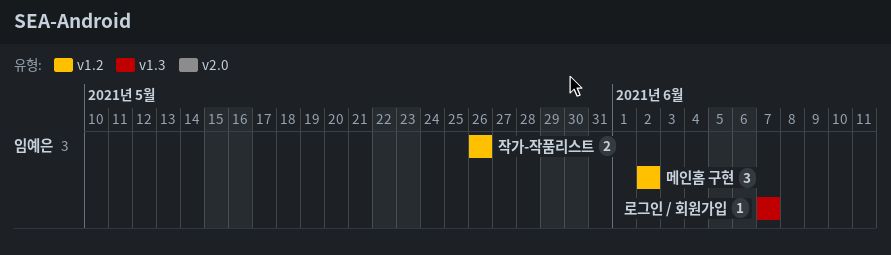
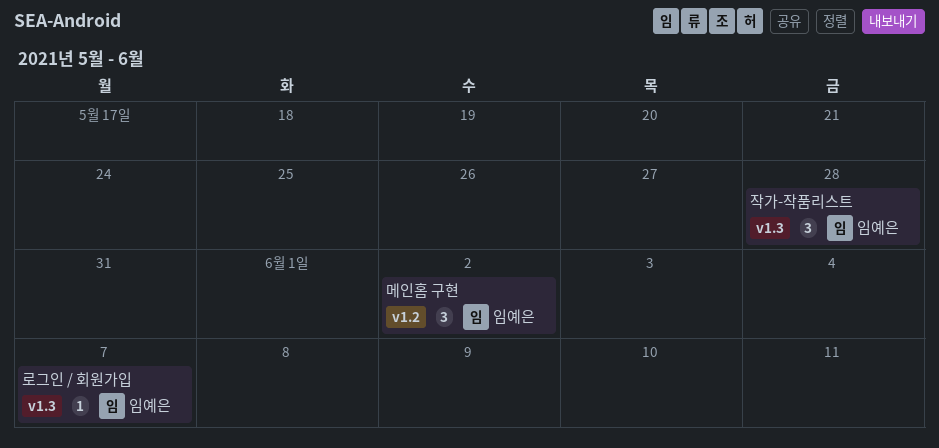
작가-작품리스트, label: v1.2 -> v1.3
작가-작품리스트, estimate: 2 -> 3
작가-작품리스트, due: May 26 -> May 28

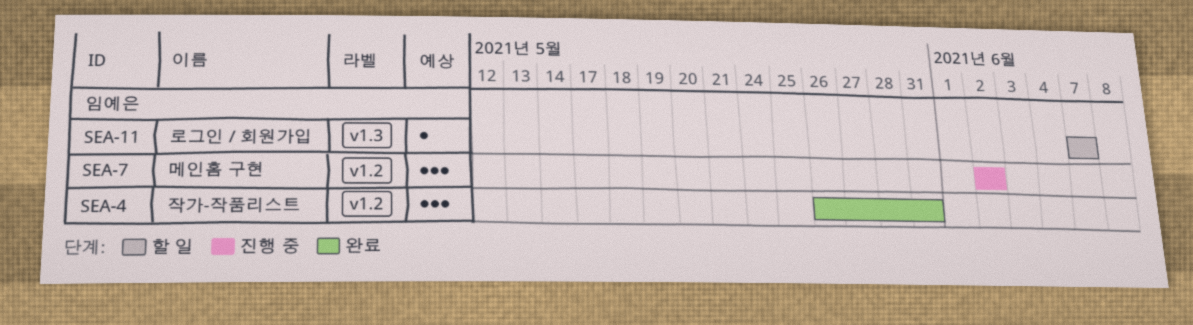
작가-작품리스트, label: v1.3 -> v1.2
작가-작품리스트, due: May 28 -> May 31

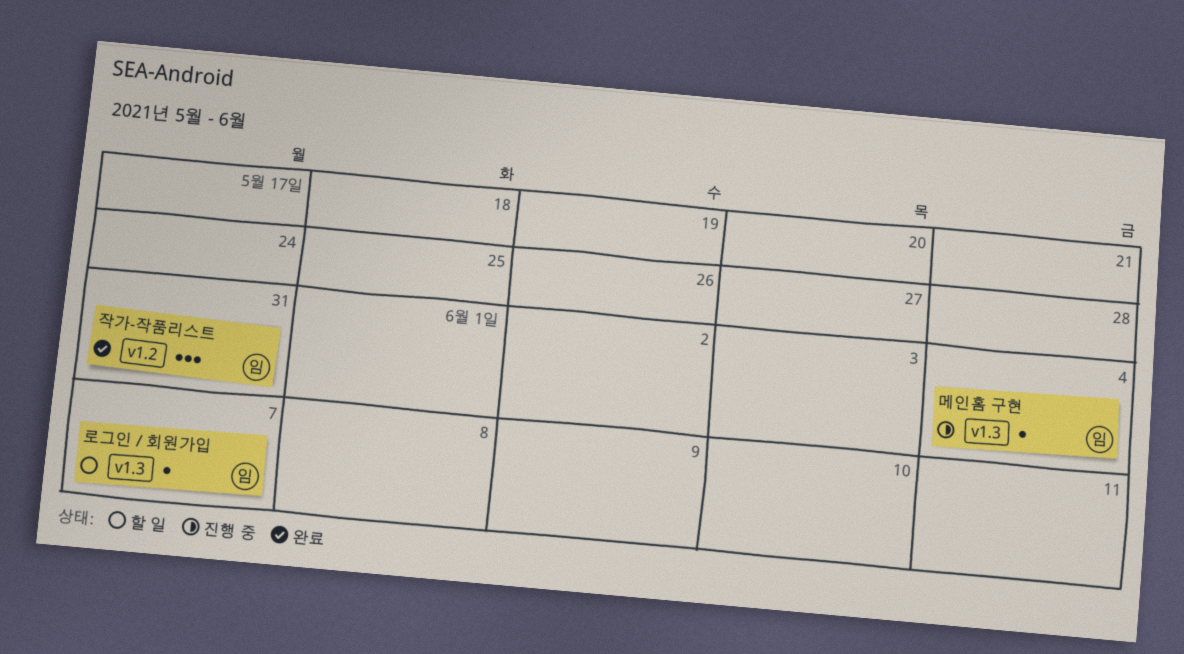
메인홈 구현, label: v1.2 -> v1.3
메인홈 구현, estimate: 3 -> 1
메인홈 구현, due: Jun 2 -> Jun 4

